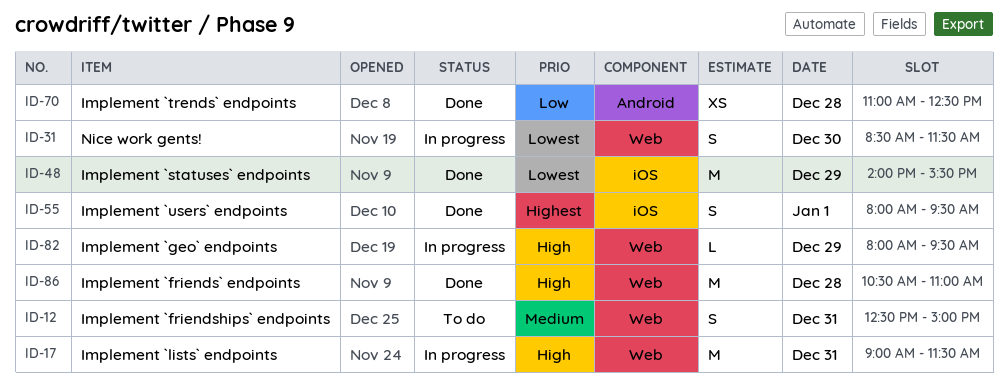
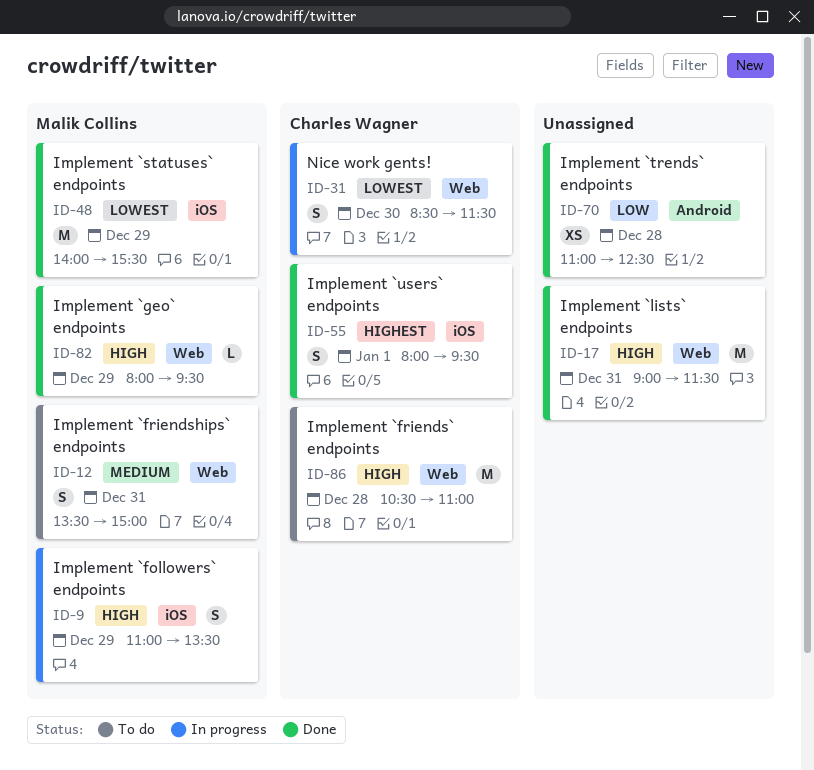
ID-9: none -> present
ID-12, begins: 12:30 -> 13:30
ID-17, status: In progress -> Done
ID-82, status: In progress -> Done
ID-86, status: Done -> To do

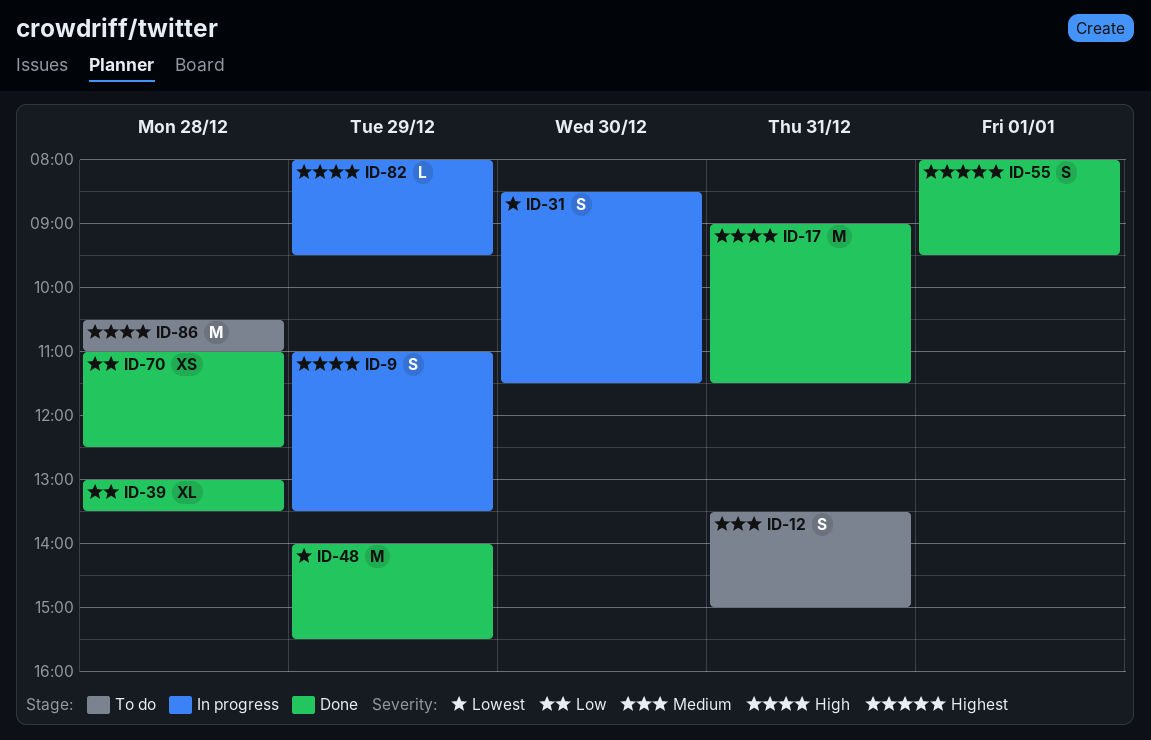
ID-39: none -> present
ID-82, status: Done -> In progress

